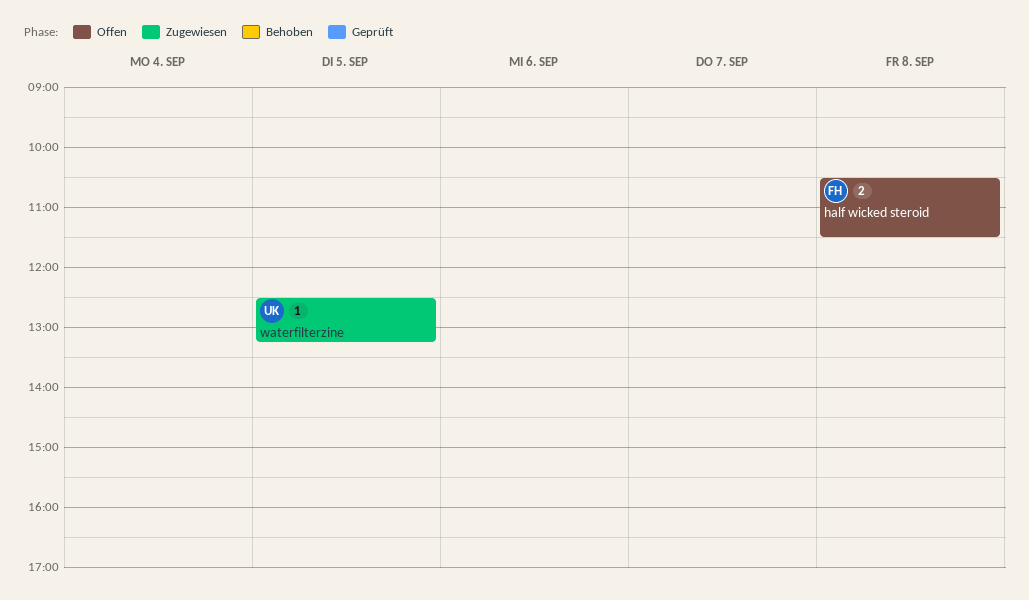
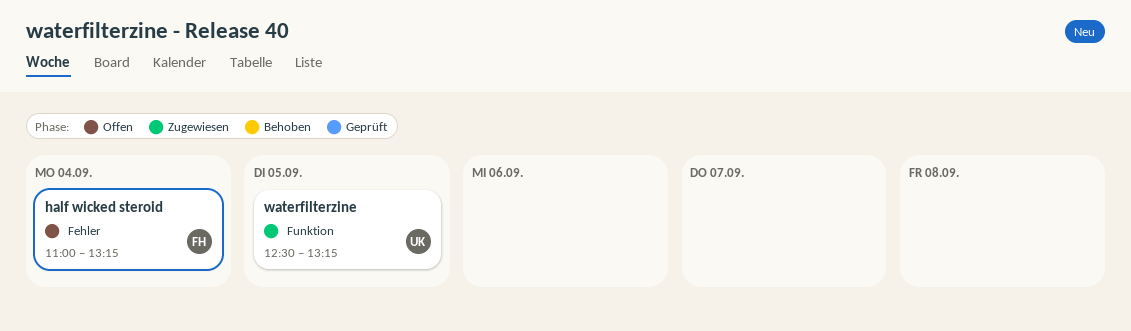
half wicked steroid, day: Sep 8 -> Sep 4
half wicked steroid, begins: 10:30 -> 11:00
half wicked steroid, ends: 11:30 -> 13:15

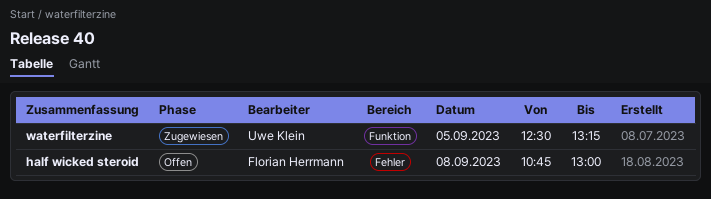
half wicked steroid, day: Sep 4 -> Sep 8
half wicked steroid, begins: 11:00 -> 10:45
half wicked steroid, ends: 13:15 -> 13:00

